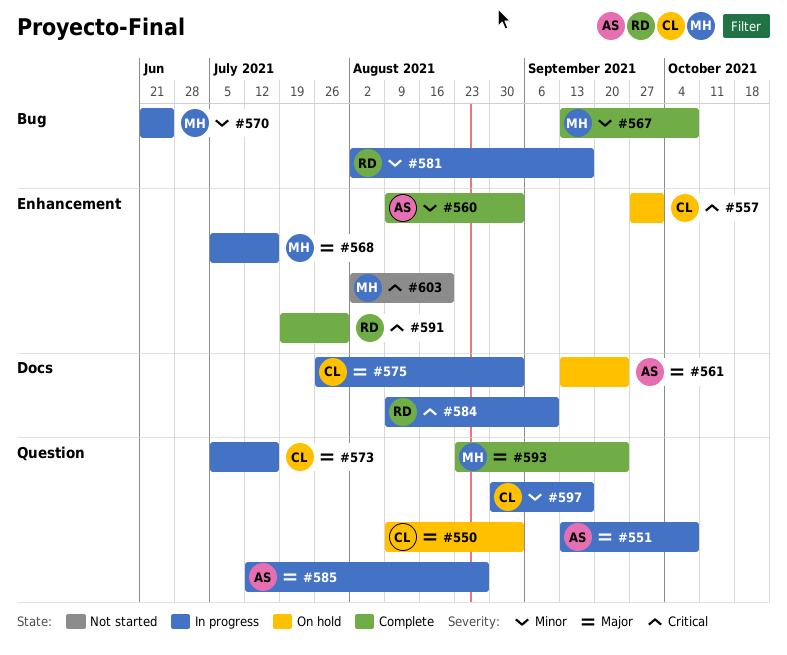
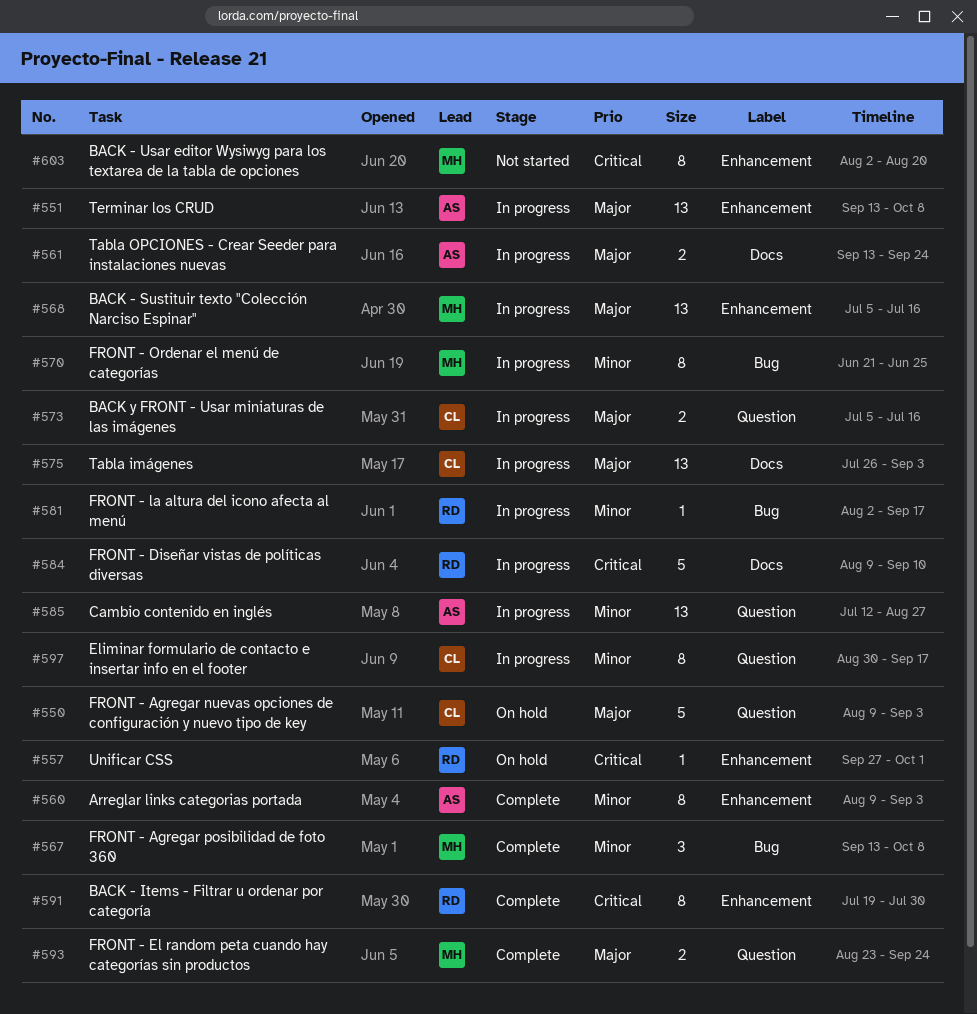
#551, label: Question -> Enhancement
#557, owner: CL -> RD
#561, status: On hold -> In progress
#585, priority: Major -> Minor

